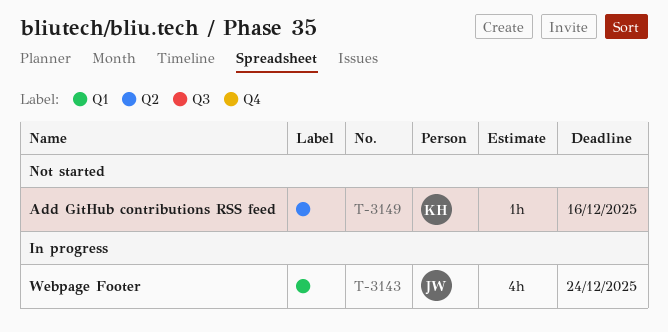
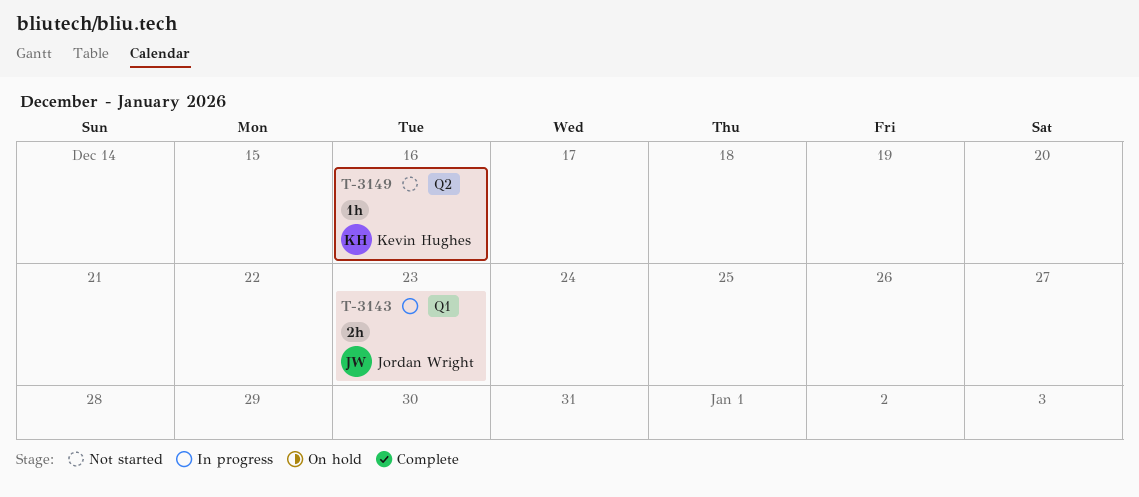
T-3143, estimate: 4h -> 2h
T-3143, due: Dec 24 -> Dec 23

